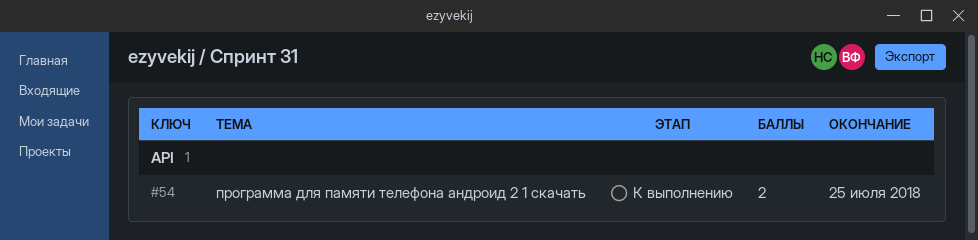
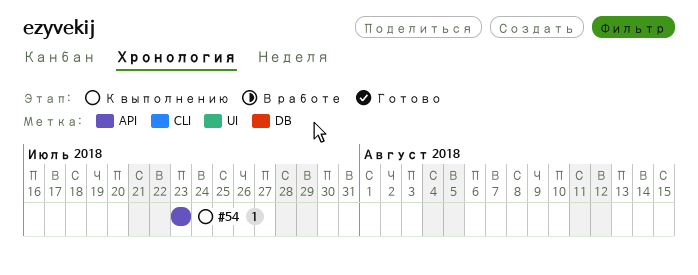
#54, estimate: 2 -> 1
#54, due: Jul 25 -> Jul 23

